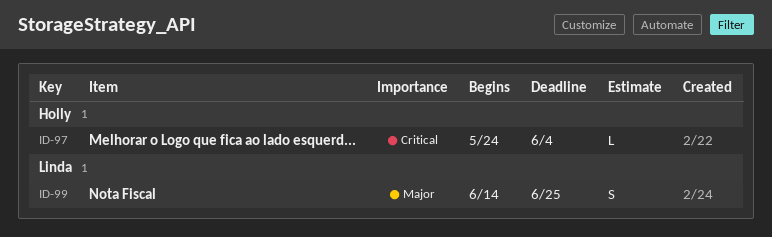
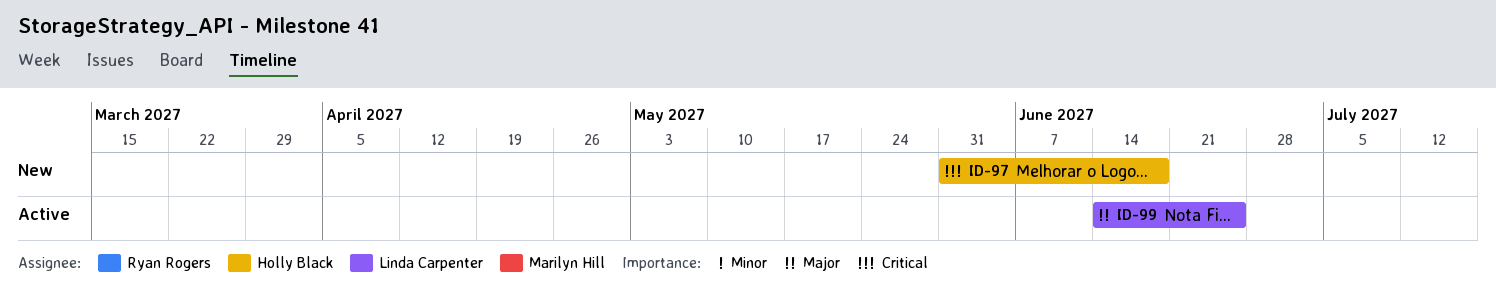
ID-97, start: May 24 -> May 31
ID-97, due: Jun 4 -> Jun 18

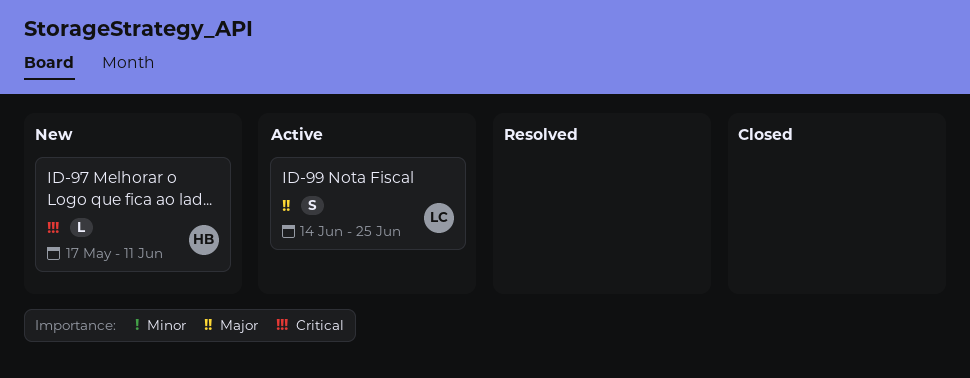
ID-97, start: May 31 -> May 17
ID-97, due: Jun 18 -> Jun 11

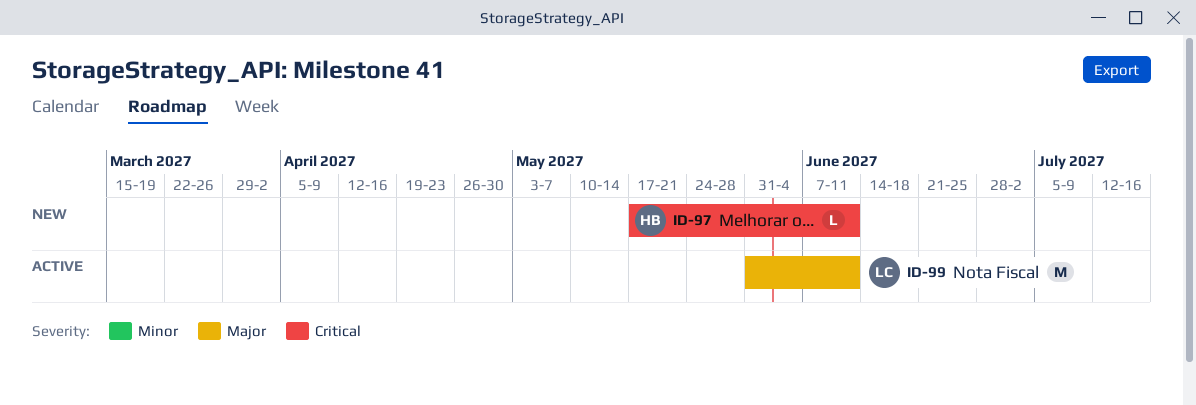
ID-99, estimate: S -> M
ID-99, start: Jun 14 -> May 31
ID-99, due: Jun 25 -> Jun 11

